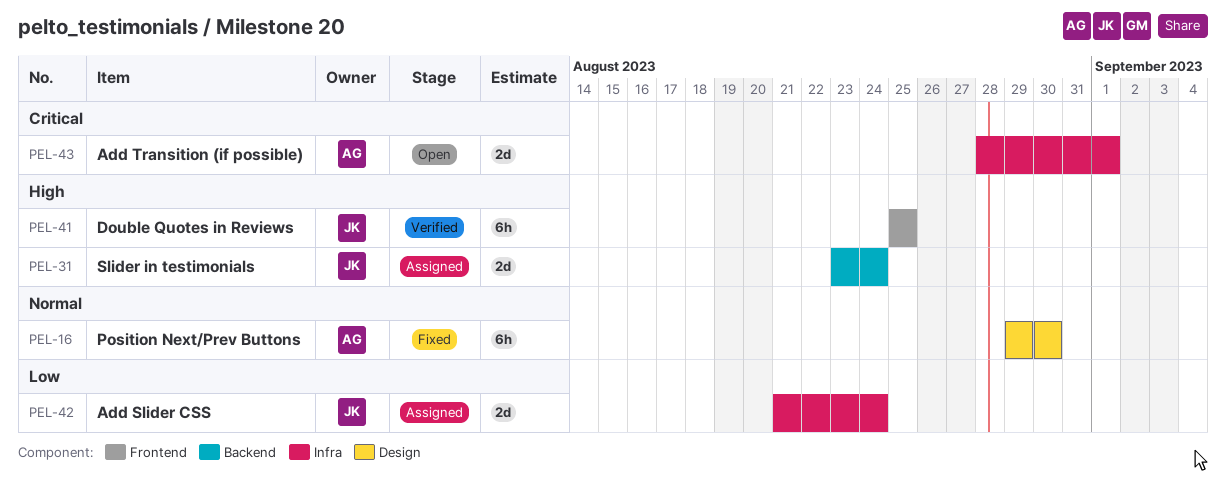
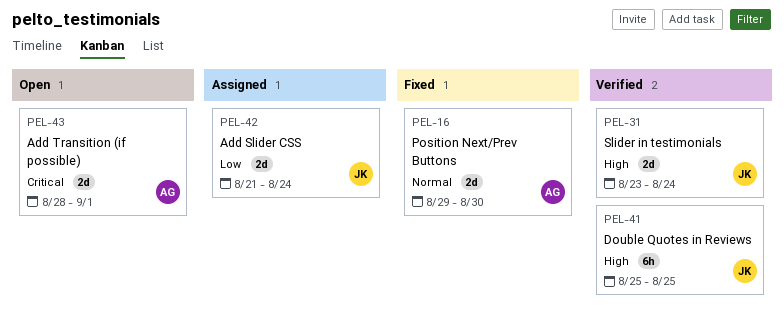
PEL-16, estimate: 6h -> 2d
PEL-31, status: Assigned -> Verified

